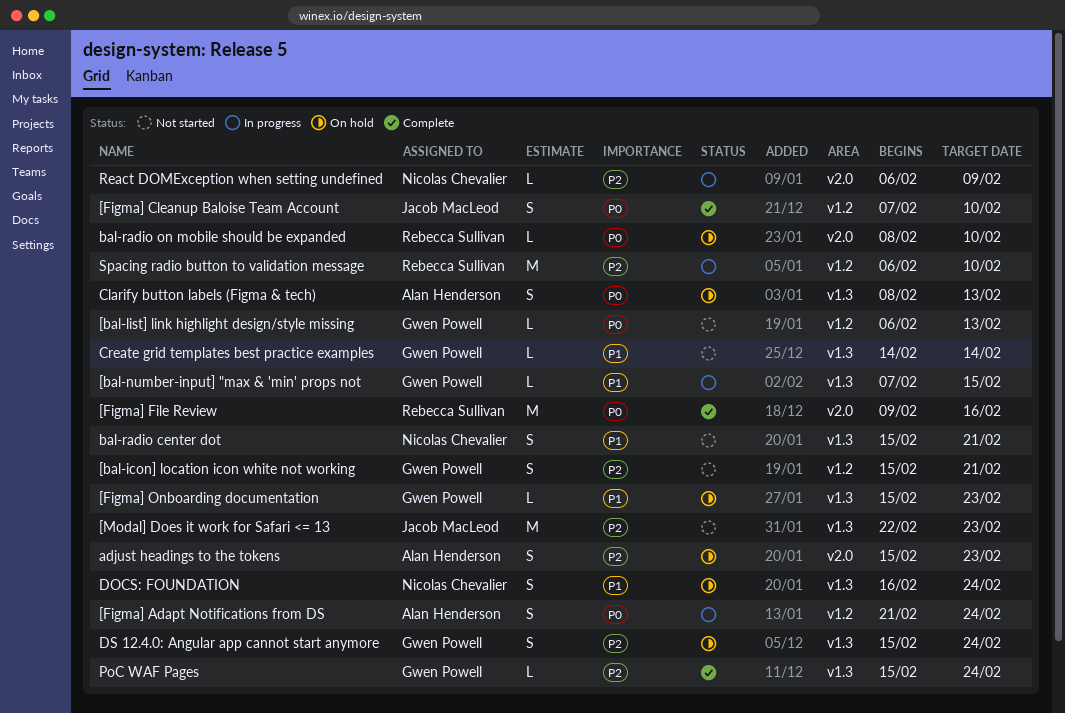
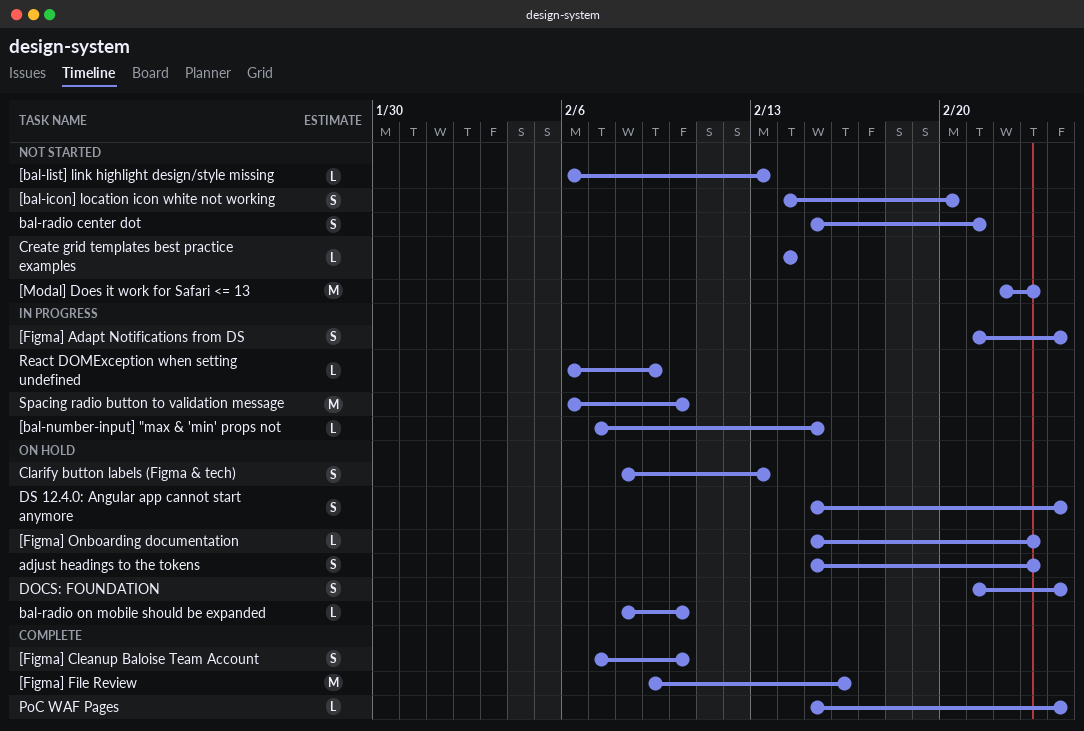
[bal-icon] location icon white not working, start: Feb 15 -> Feb 14
[bal-icon] location icon white not working, due: Feb 21 -> Feb 20
DOCS: FOUNDATION, start: Feb 16 -> Feb 21

